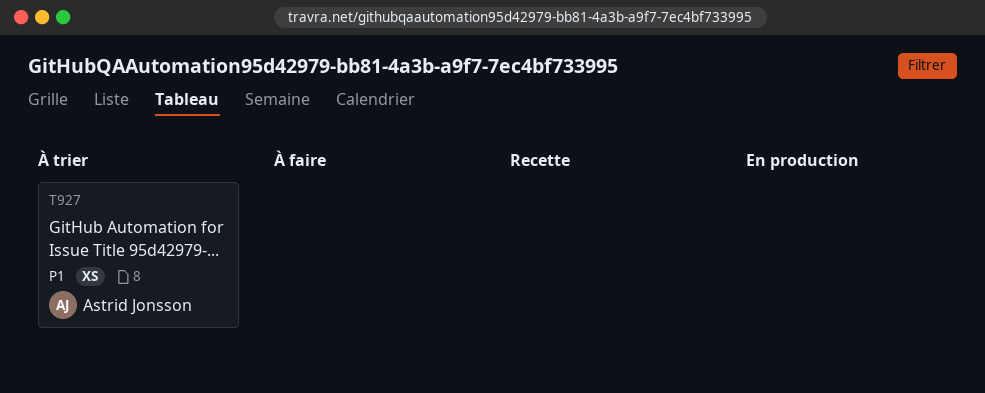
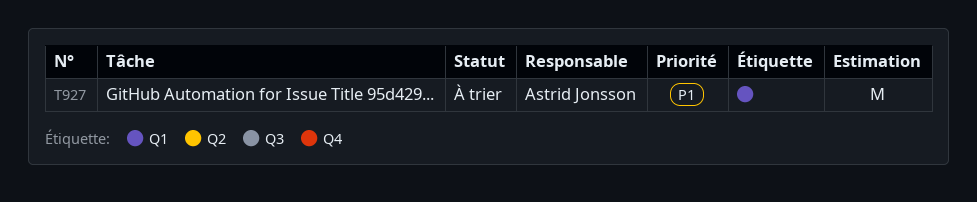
T927, estimate: XS -> M

